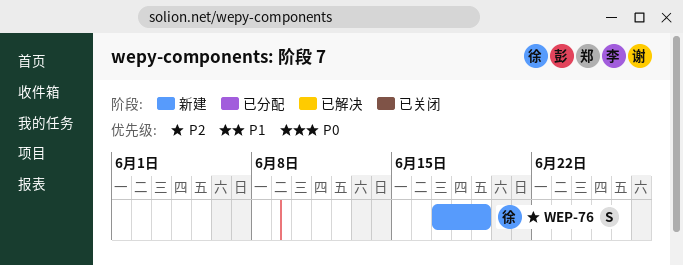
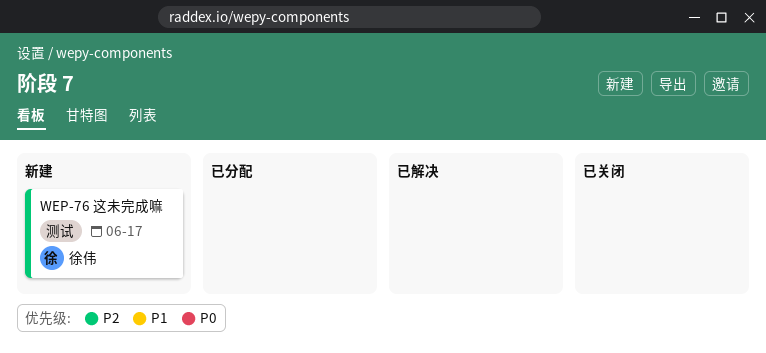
WEP-76, due: Jun 19 -> Jun 17

